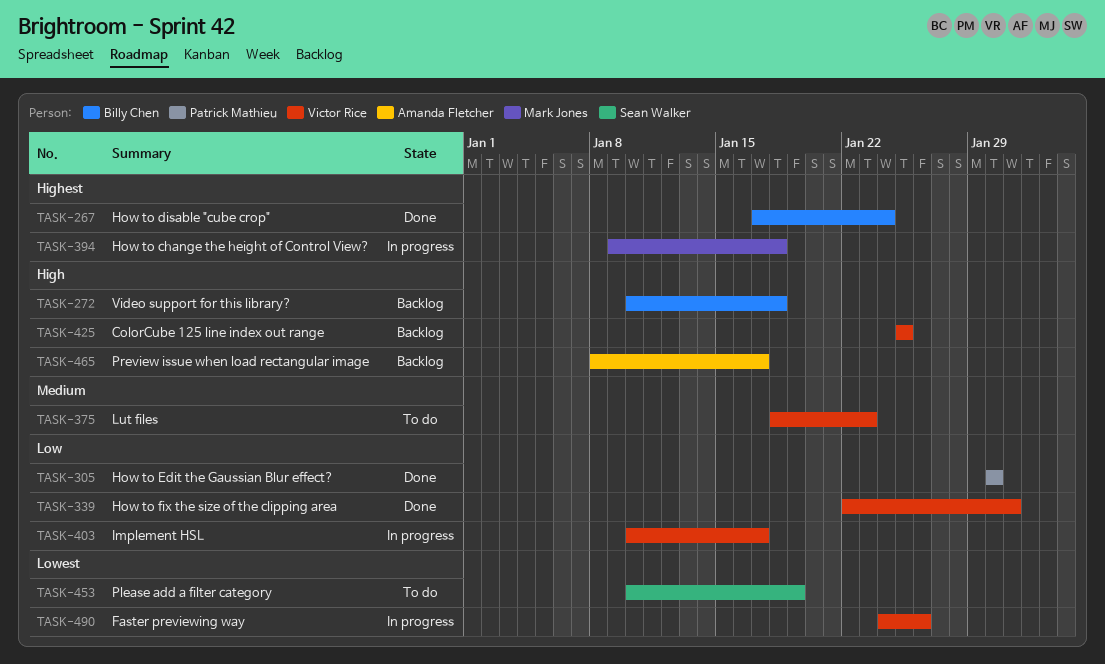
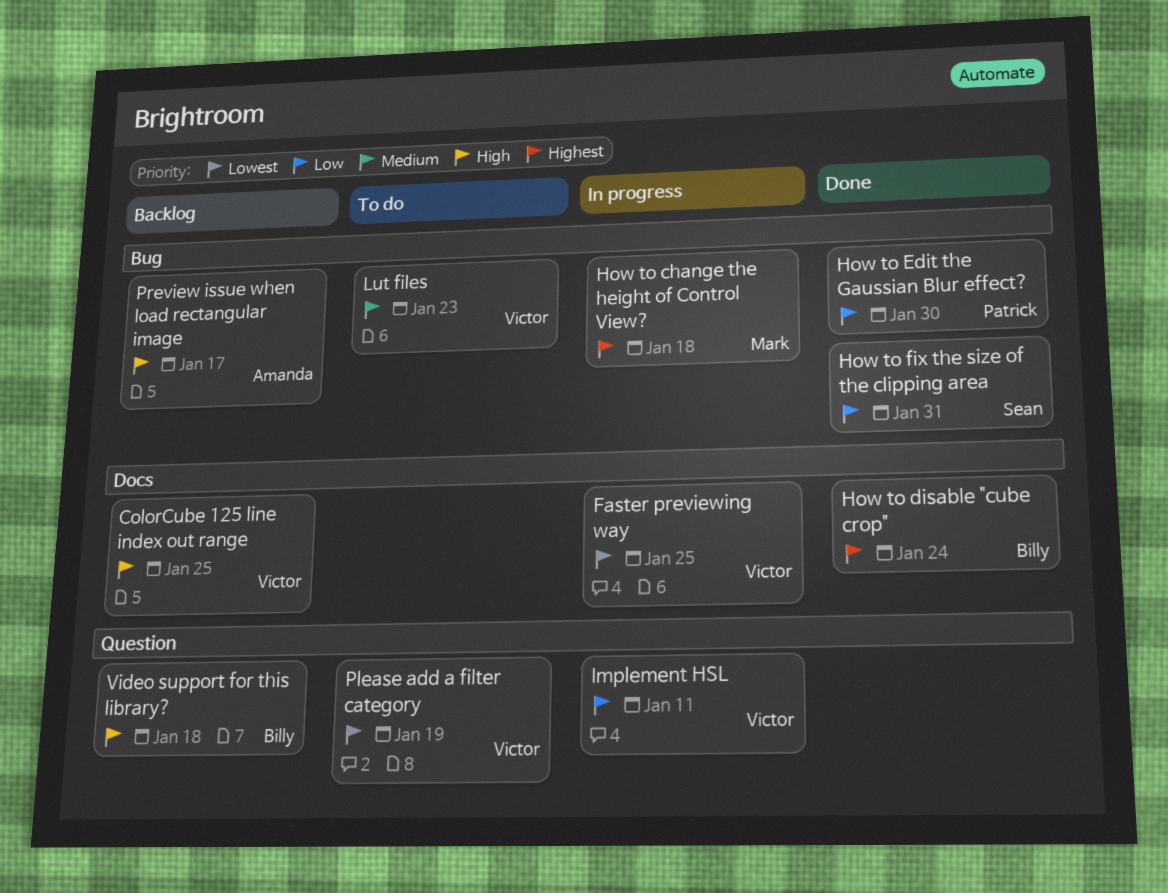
Faster previewing way, due: Jan 26 -> Jan 25
How to fix the size of the clipping area, owner: Victor Rice -> Sean Walker
Implement HSL, due: Jan 17 -> Jan 11
Please add a filter category, owner: Sean Walker -> Victor Rice

